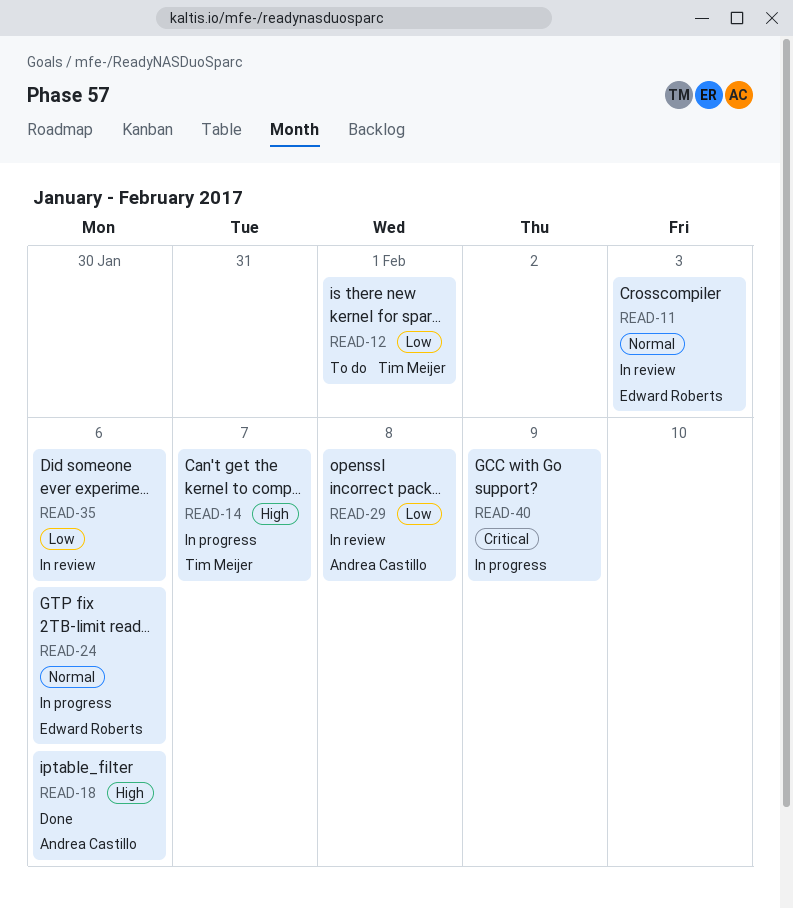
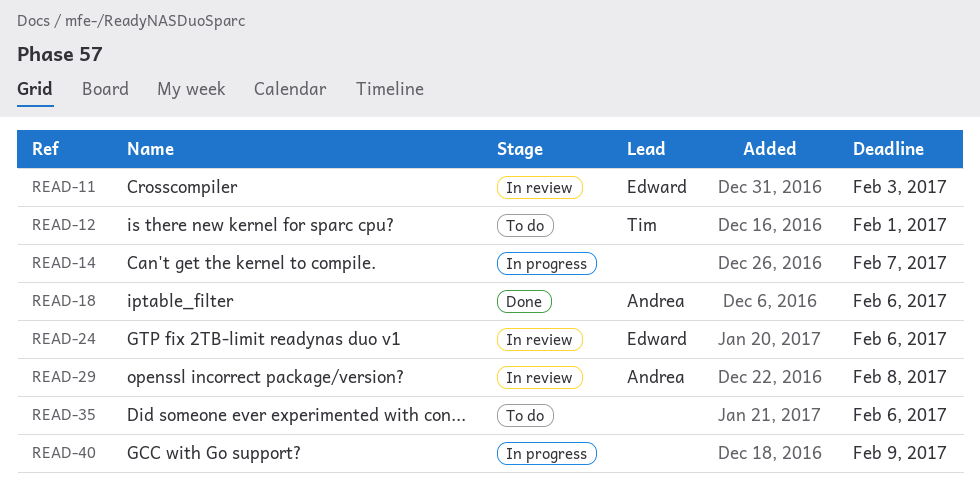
READ-14, owner: Tim Meijer -> none
READ-24, status: In progress -> In review
READ-35, status: In review -> To do

